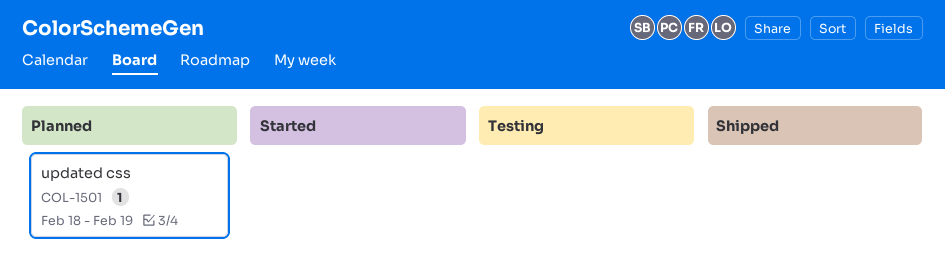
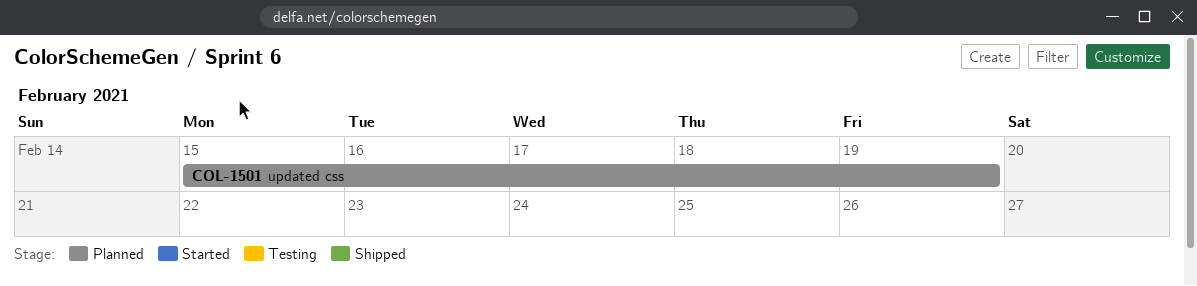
COL-1501, start: Feb 18 -> Feb 15

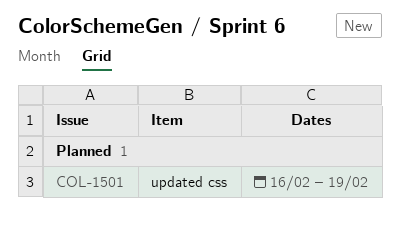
COL-1501, start: Feb 15 -> Feb 16

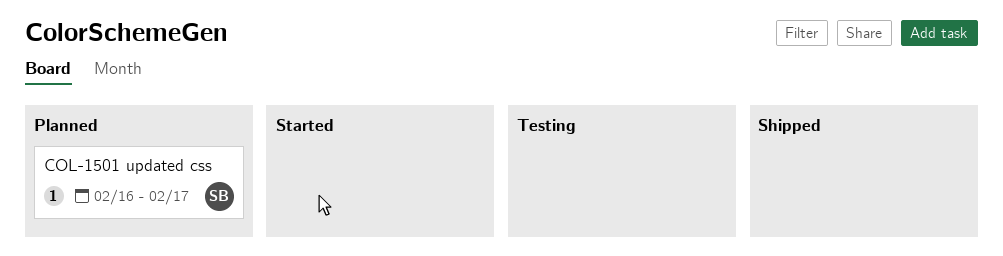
COL-1501, due: Feb 19 -> Feb 17

